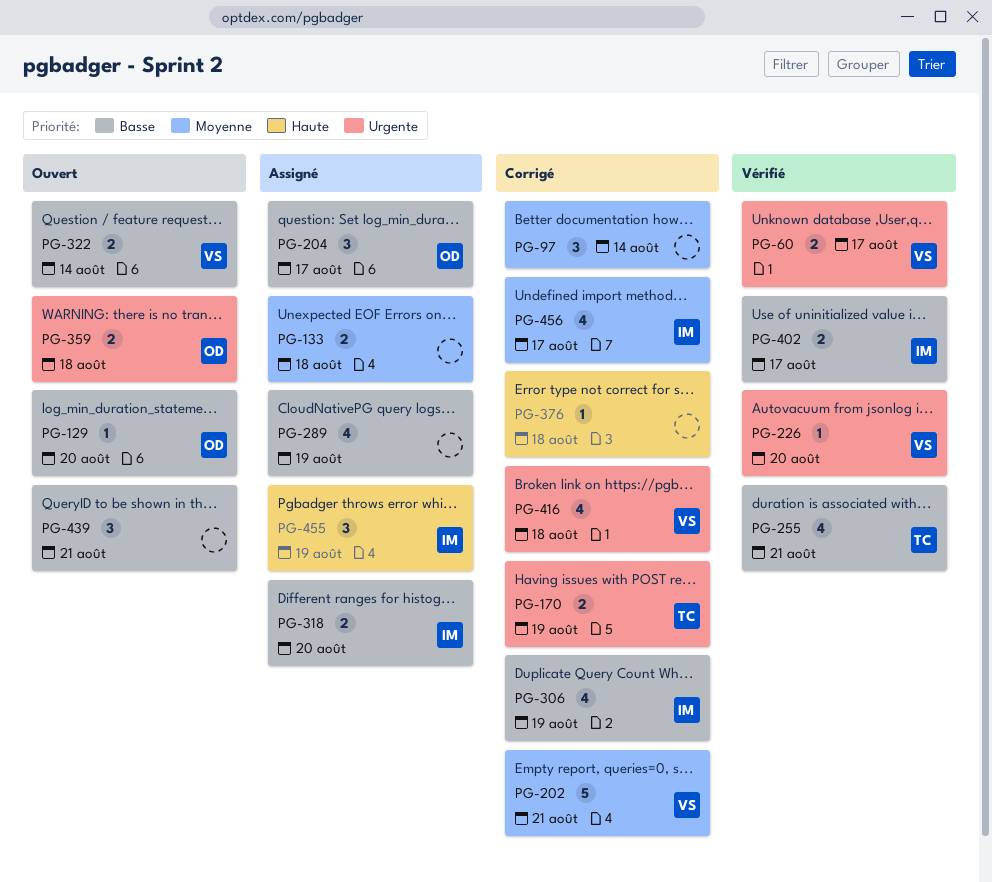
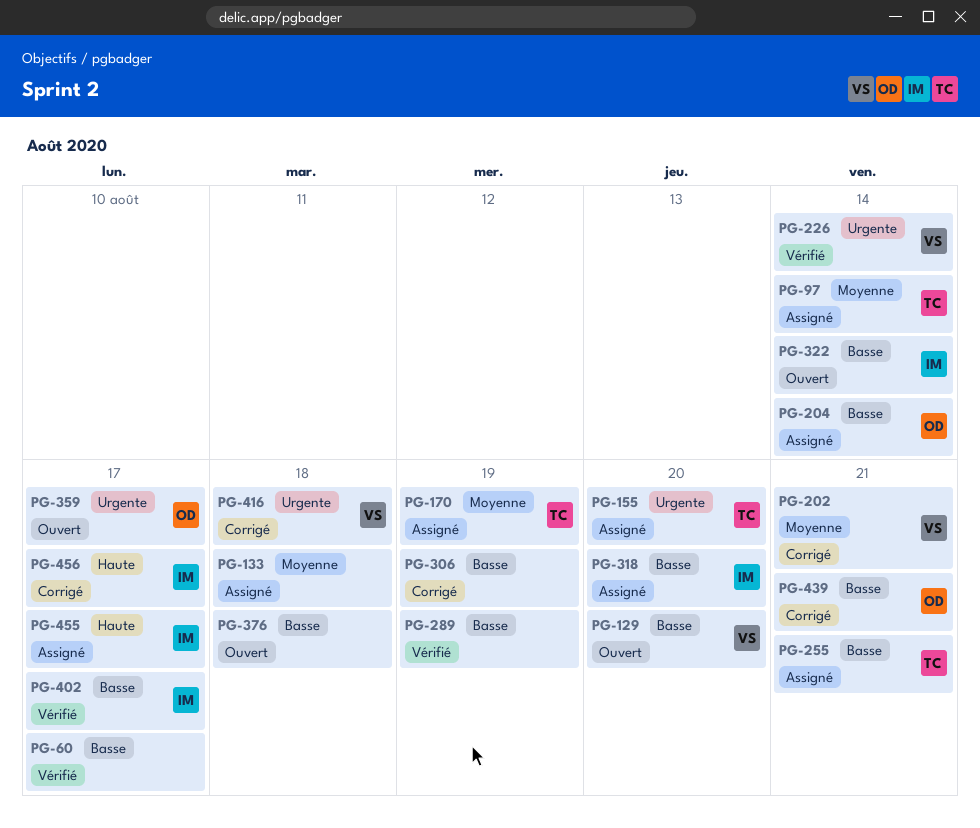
PG-60, owner: VS -> none
PG-60, priority: Urgente -> Basse
PG-97, status: Corrigé -> Assigné
PG-97, owner: none -> TC
PG-129, owner: OD -> VS
PG-155: none -> present
PG-170, status: Corrigé -> Assigné
PG-170, priority: Urgente -> Moyenne
PG-204, due: Aug 17 -> Aug 14
PG-226, due: Aug 20 -> Aug 14
PG-255, status: Vérifié -> Assigné
PG-289, status: Assigné -> Vérifié
PG-306, owner: IM -> none
PG-322, owner: VS -> IM
PG-359, due: Aug 18 -> Aug 17
PG-376, status: Corrigé -> Ouvert
PG-376, priority: Haute -> Basse
PG-439, status: Ouvert -> Corrigé
PG-439, owner: none -> OD
PG-455, due: Aug 19 -> Aug 17
PG-456, priority: Moyenne -> Haute

